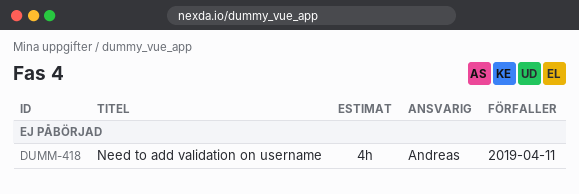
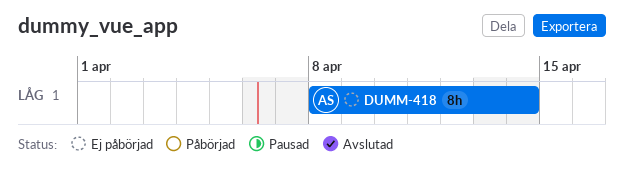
DUMM-418, estimate: 4h -> 8h
DUMM-418, due: Apr 11 -> Apr 14

